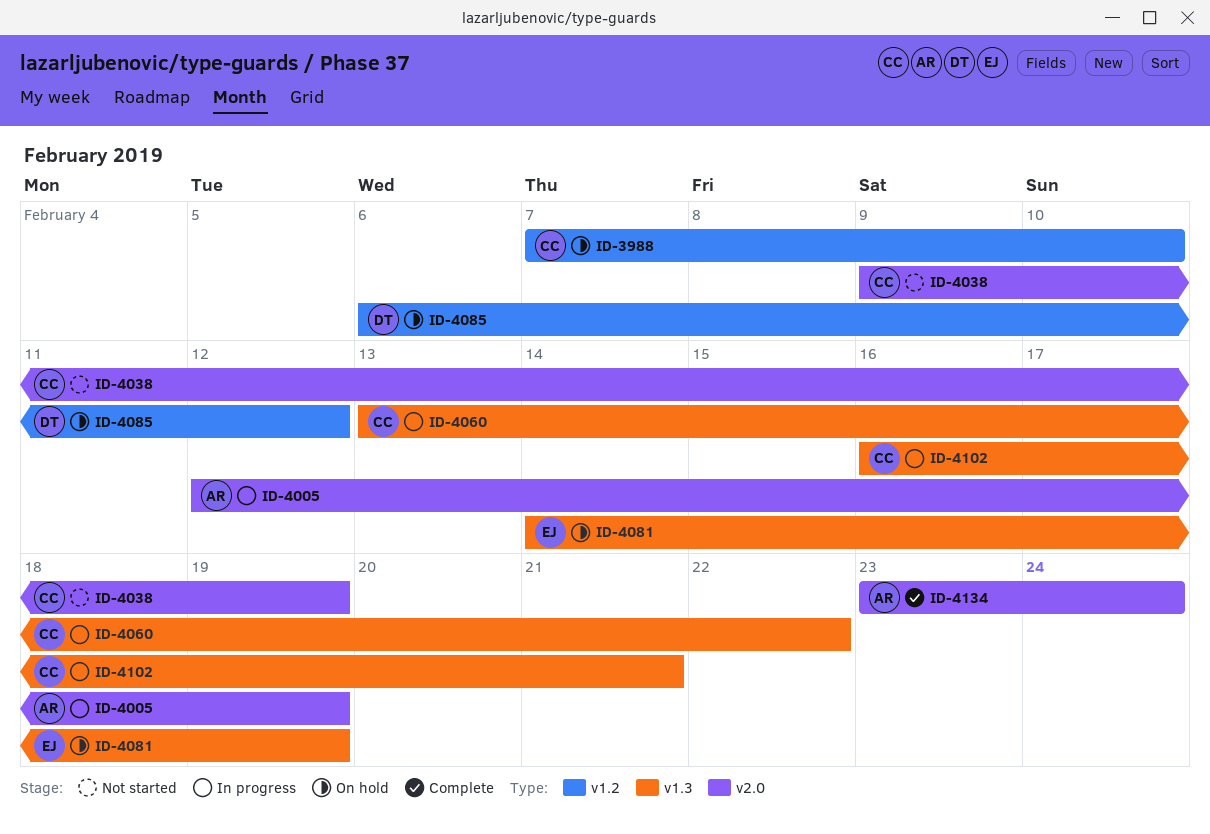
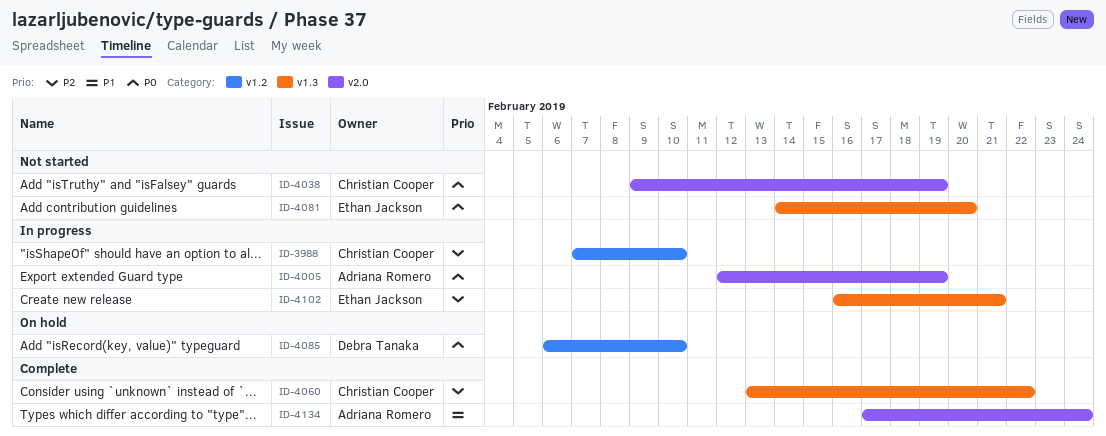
ID-3988, status: On hold -> In progress
ID-4060, status: In progress -> Complete
ID-4081, status: On hold -> Not started
ID-4081, due: Feb 19 -> Feb 20
ID-4085, due: Feb 12 -> Feb 10
ID-4102, owner: Christian Cooper -> Ethan Jackson
ID-4134, start: Feb 23 -> Feb 17

